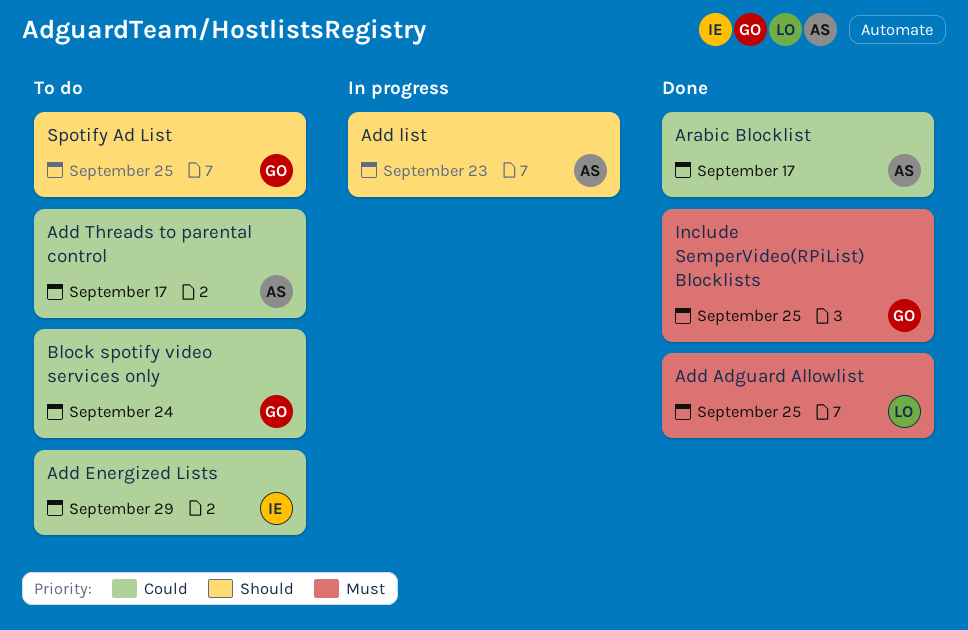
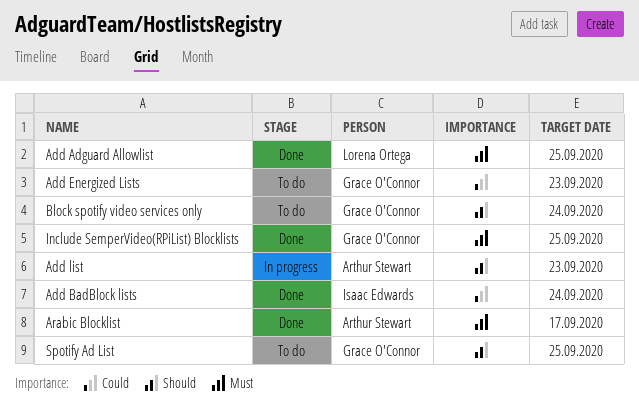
Add BadBlock lists: none -> present
Add Energized Lists, owner: Isaac Edwards -> Grace O'Connor
Add Energized Lists, due: Sep 29 -> Sep 23
Add Threads to parental control: present -> none
Arabic Blocklist, priority: Could -> Must
Block spotify video services only, priority: Could -> Should

